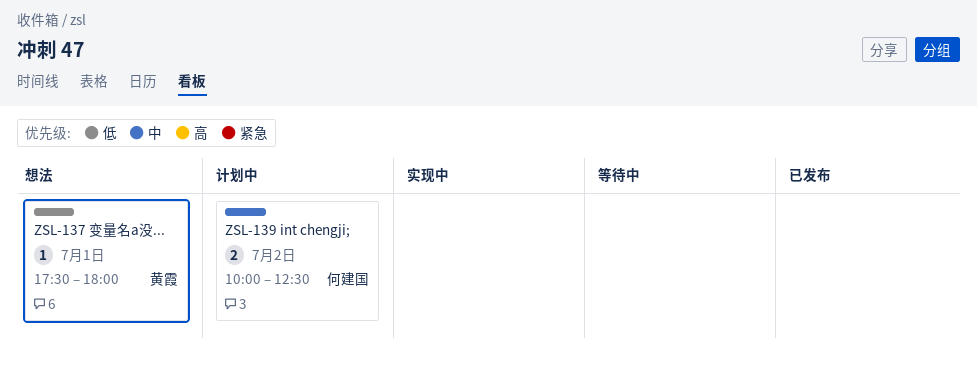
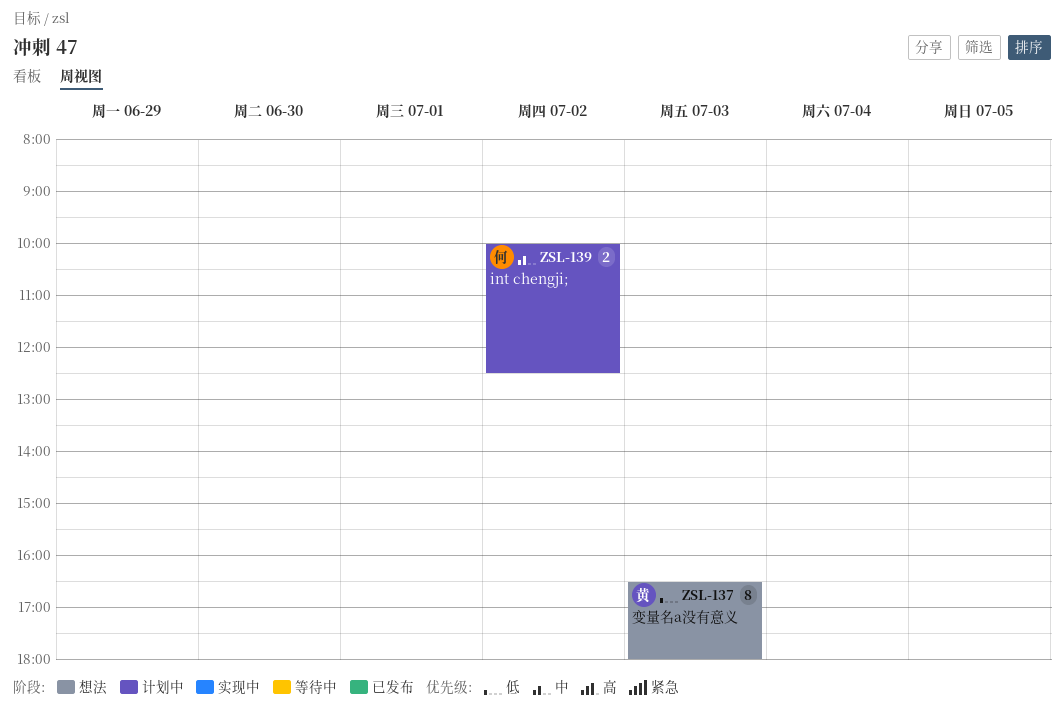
ZSL-137, estimate: 1 -> 8
ZSL-137, day: Jul 1 -> Jul 3
ZSL-137, begins: 17:30 -> 16:30

